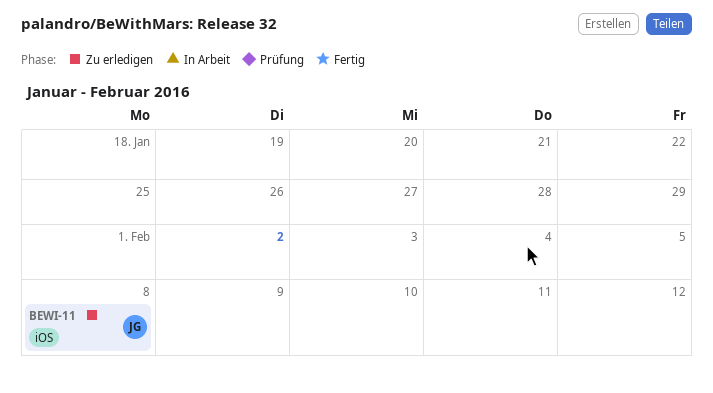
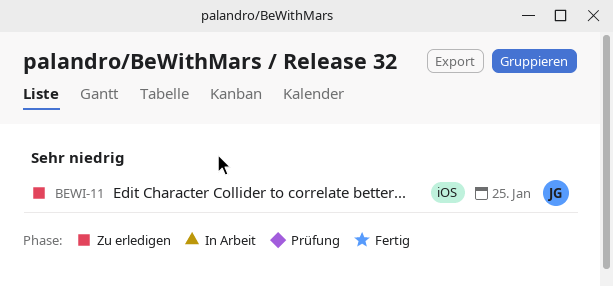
BEWI-11, due: Feb 8 -> Jan 25

